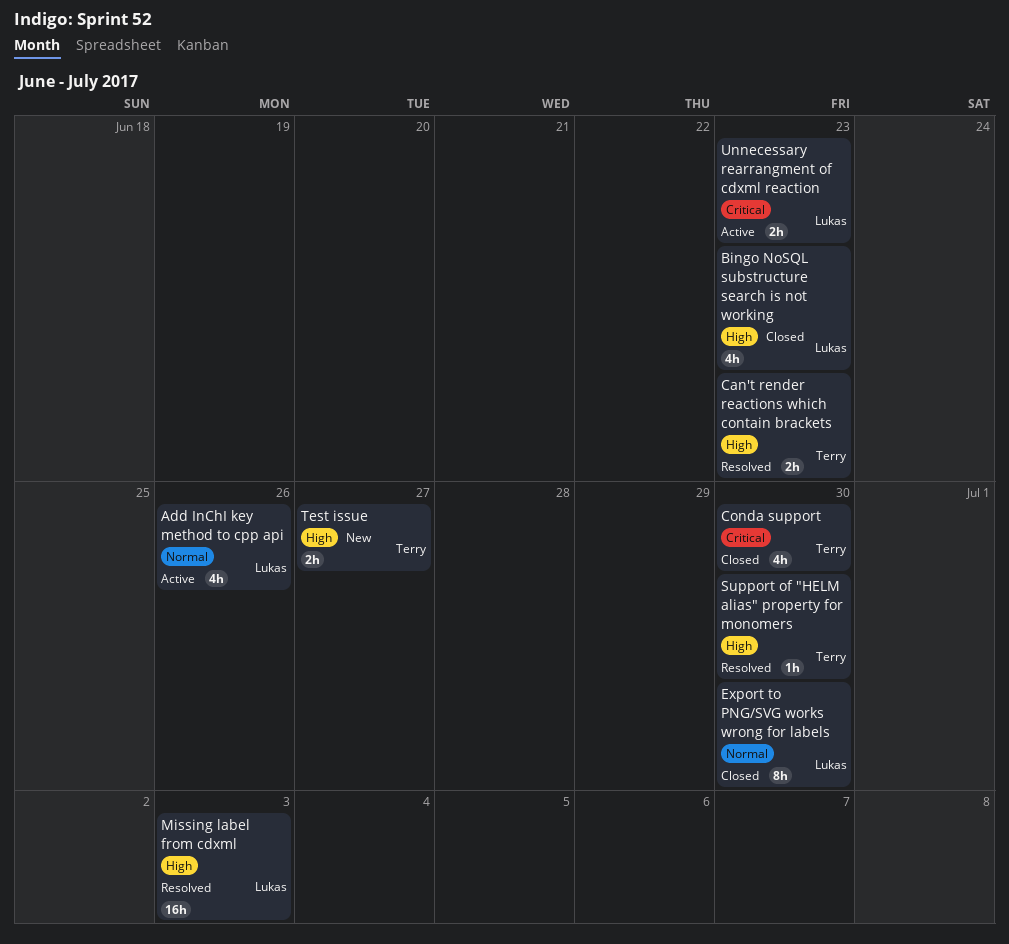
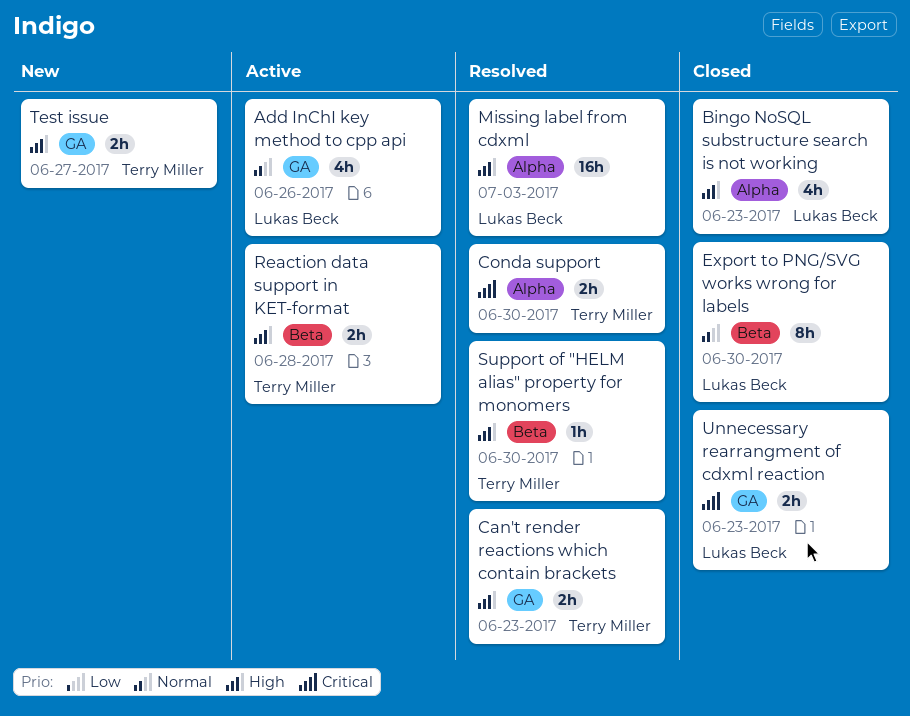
Conda support, status: Closed -> Resolved
Conda support, estimate: 4h -> 2h
Reaction data support in KET-format: none -> present
Unnecessary rearrangment of cdxml reaction, status: Active -> Closed

